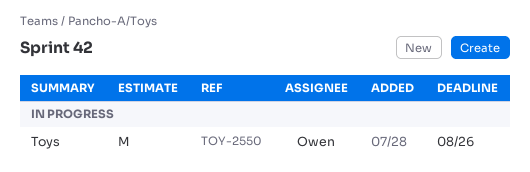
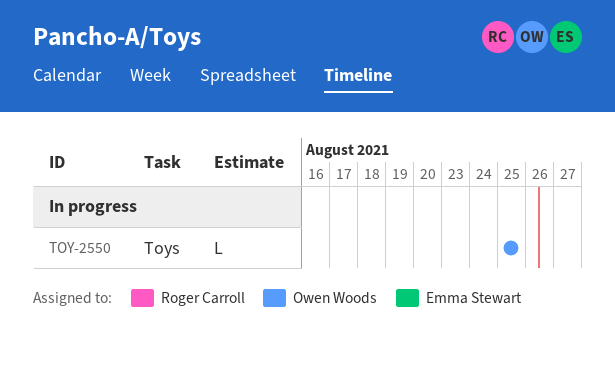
TOY-2550, estimate: M -> L
TOY-2550, due: Aug 26 -> Aug 25

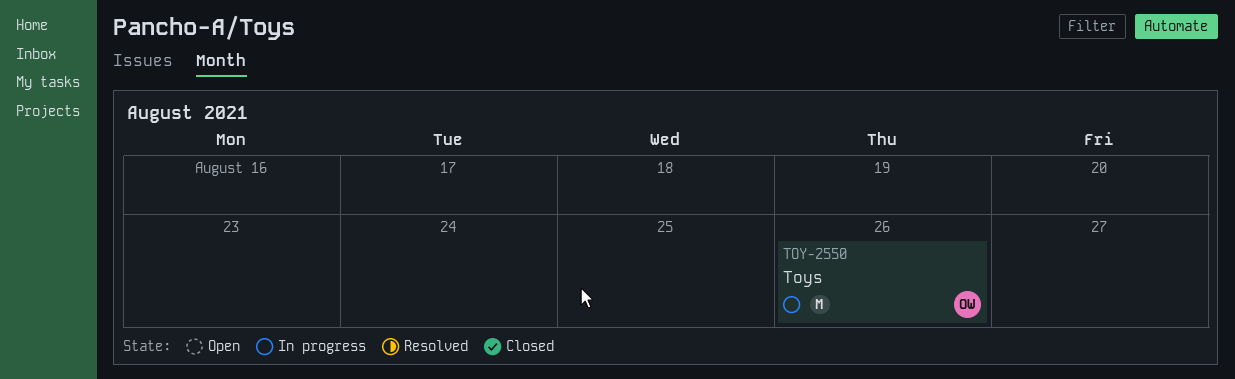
TOY-2550, estimate: L -> M
TOY-2550, due: Aug 25 -> Aug 26

